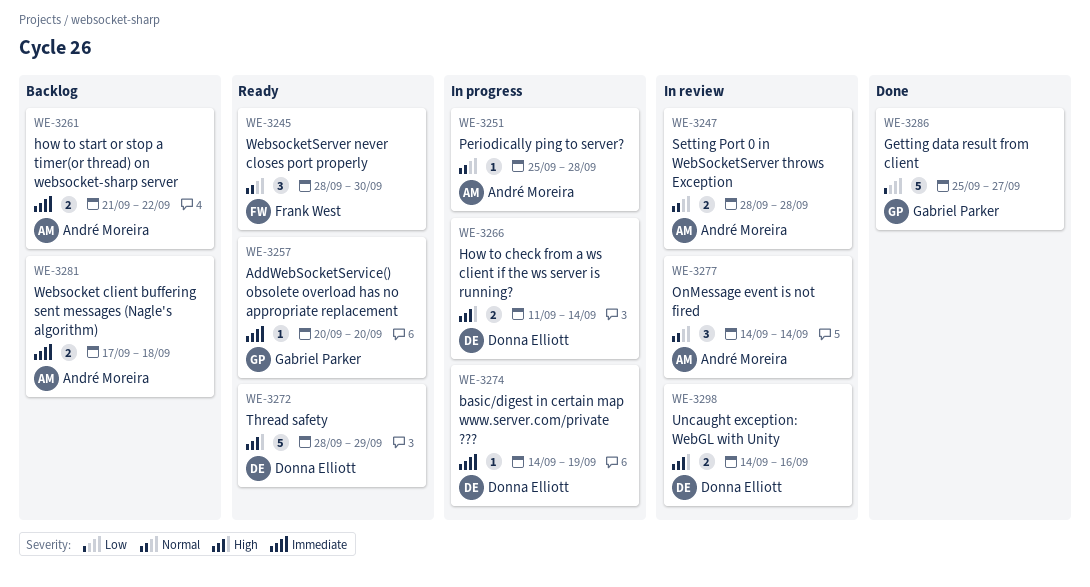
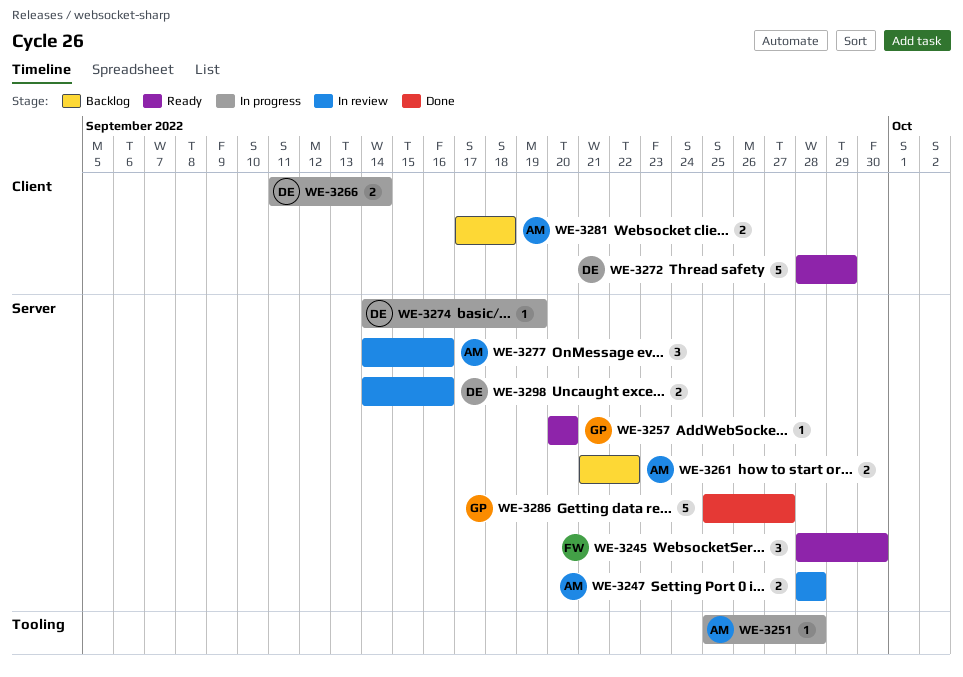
WE-3277, due: Sep 14 -> Sep 16

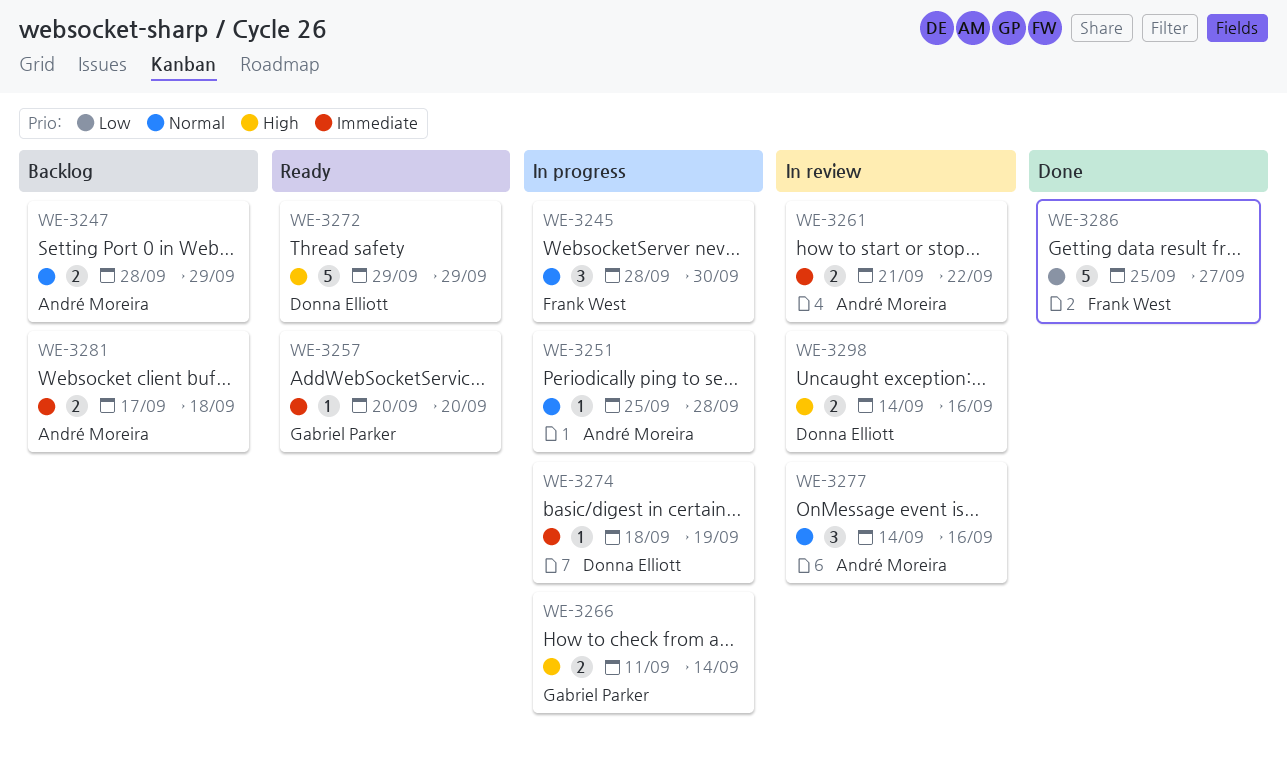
WE-3245, status: Ready -> In progress
WE-3247, status: In review -> Backlog
WE-3247, due: Sep 28 -> Sep 29
WE-3261, status: Backlog -> In review
WE-3266, owner: Donna Elliott -> Gabriel Parker
WE-3272, start: Sep 28 -> Sep 29
WE-3274, start: Sep 14 -> Sep 18
WE-3286, owner: Gabriel Parker -> Frank West

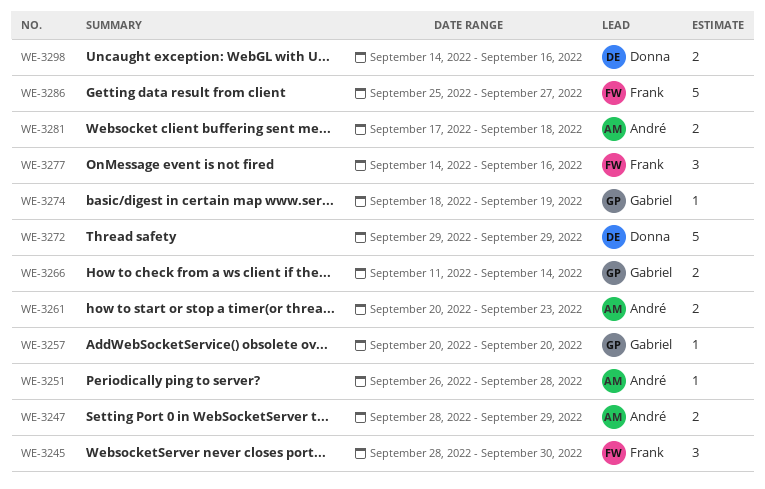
WE-3251, start: Sep 25 -> Sep 26
WE-3261, start: Sep 21 -> Sep 20
WE-3261, due: Sep 22 -> Sep 23
WE-3274, owner: Donna Elliott -> Gabriel Parker
WE-3277, owner: André Moreira -> Frank West

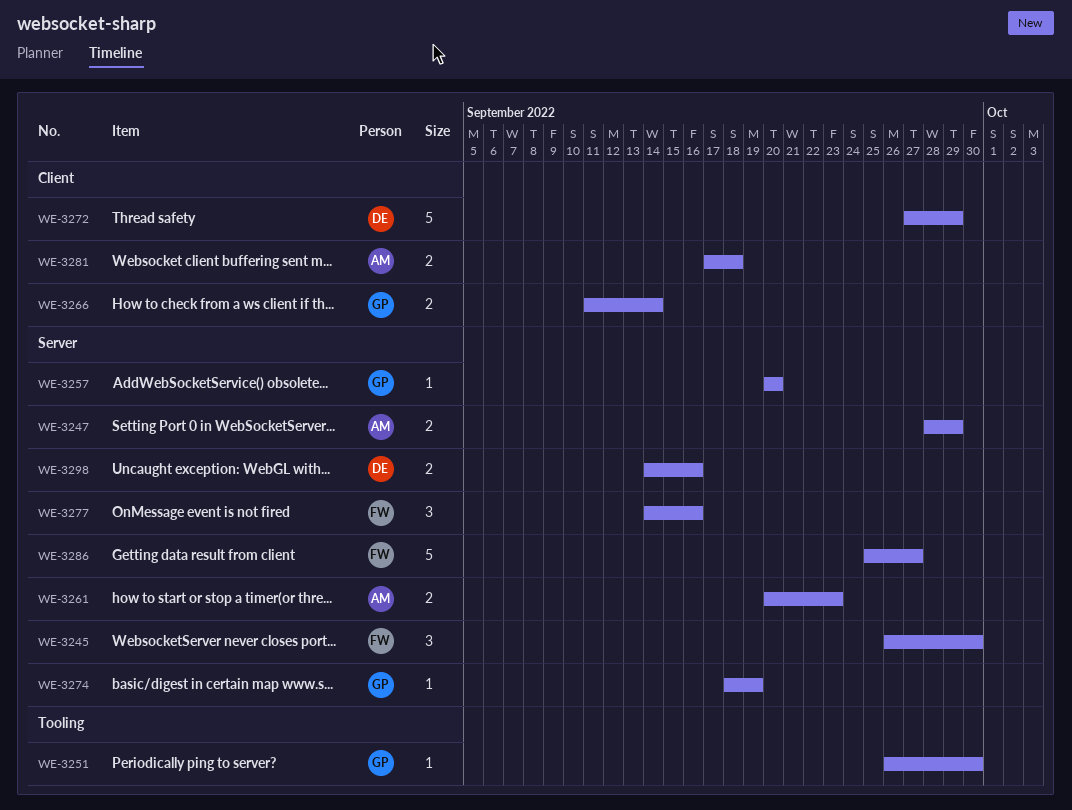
WE-3245, start: Sep 28 -> Sep 26
WE-3251, owner: André -> Gabriel
WE-3251, due: Sep 28 -> Sep 30
WE-3272, start: Sep 29 -> Sep 27

